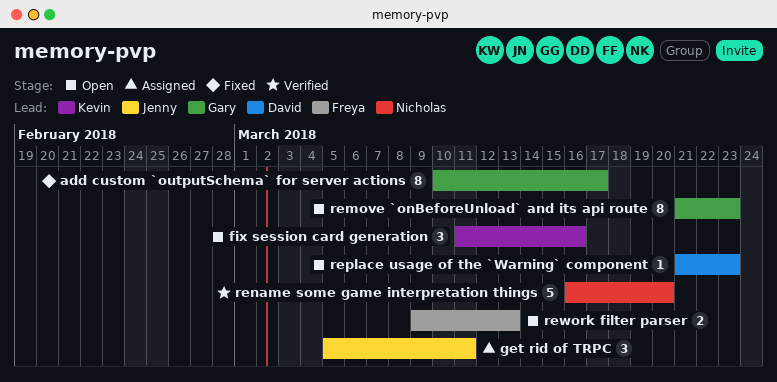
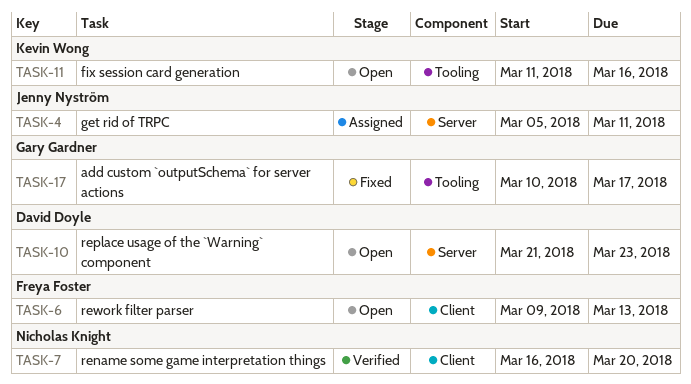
remove `onBeforeUnload` and its api route: present -> none

